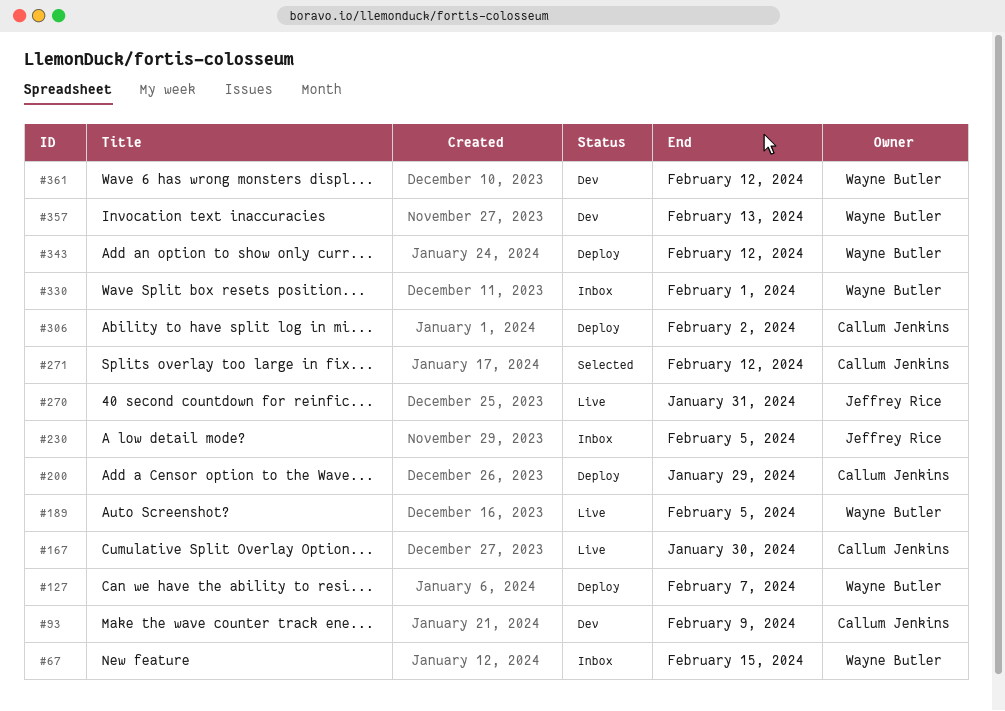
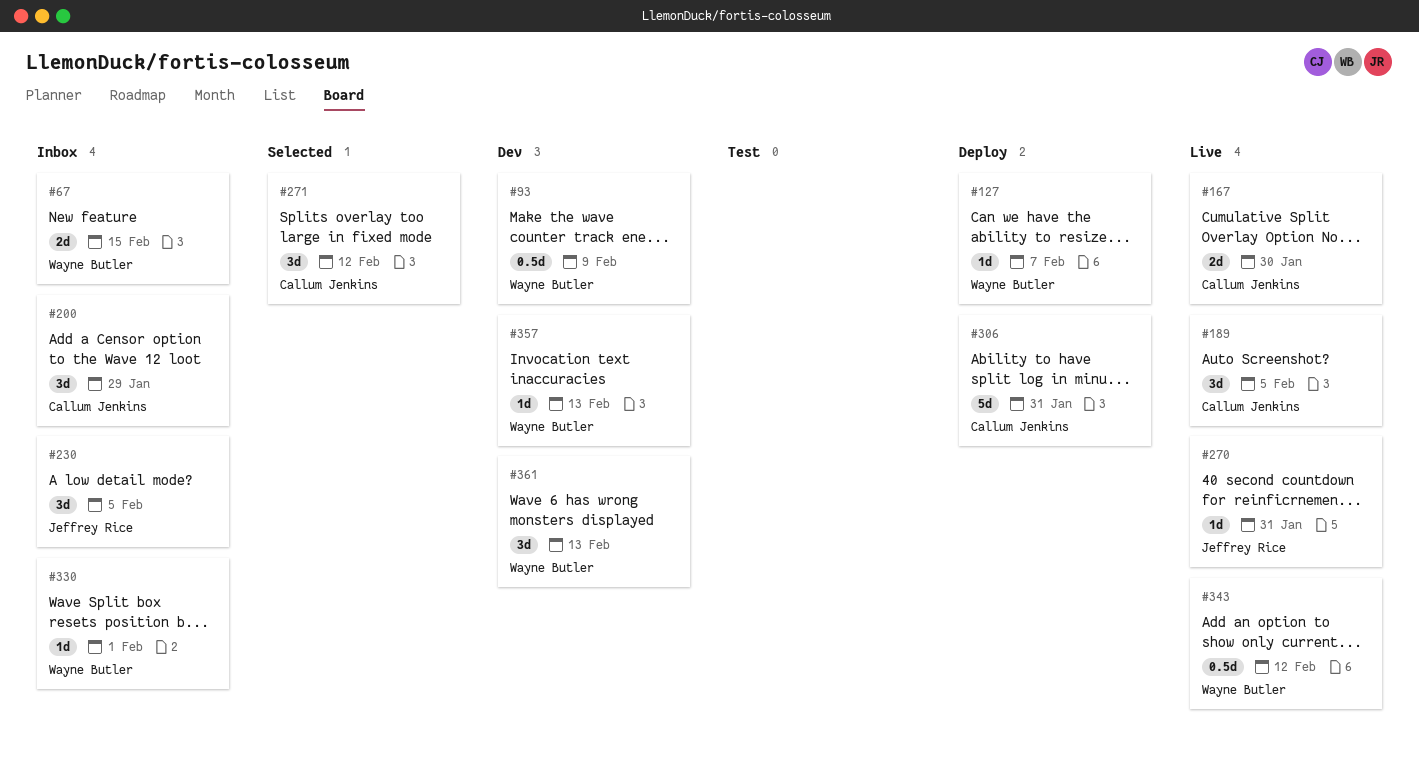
#93, owner: Callum Jenkins -> Wayne Butler
#189, owner: Wayne Butler -> Callum Jenkins
#200, status: Deploy -> Inbox
#306, due: Feb 2 -> Jan 31
#343, status: Deploy -> Live
#361, due: Feb 12 -> Feb 13

